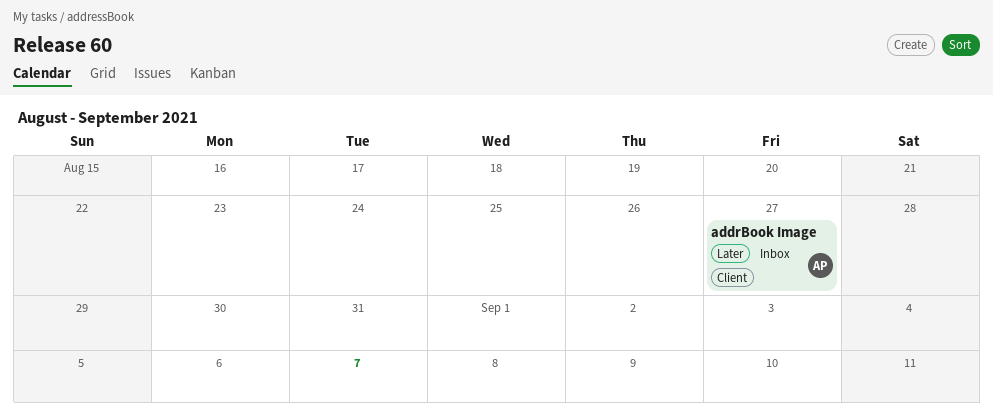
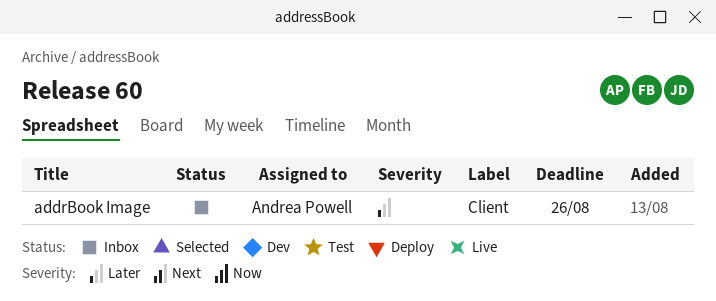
addrBook Image, due: Aug 27 -> Aug 26

